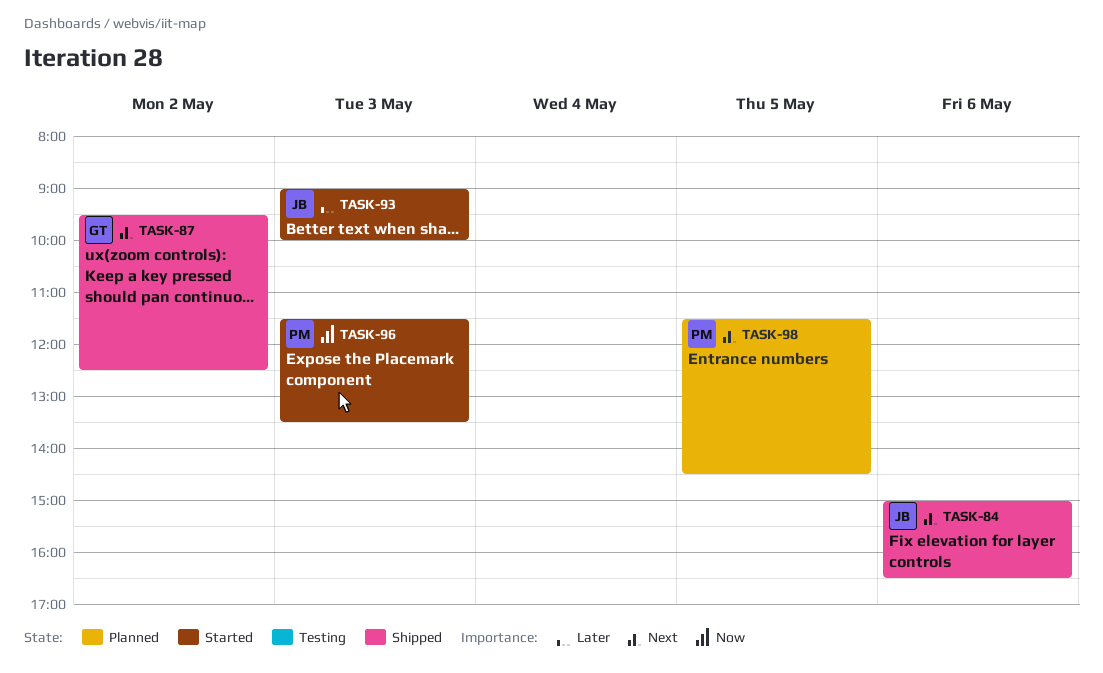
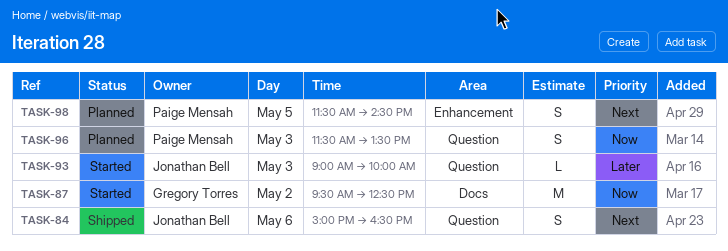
TASK-87, status: Shipped -> Started
TASK-87, priority: Next -> Now
TASK-96, status: Started -> Planned

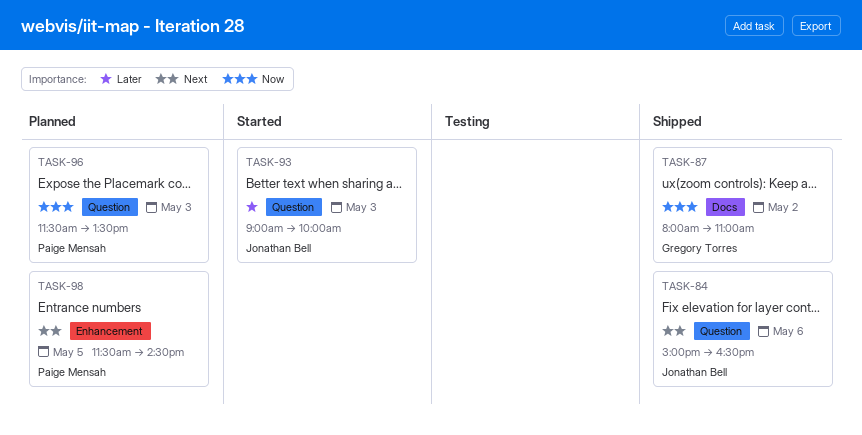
TASK-87, status: Started -> Shipped
TASK-87, begins: 09:30 -> 08:00
TASK-87, ends: 12:30 -> 11:00

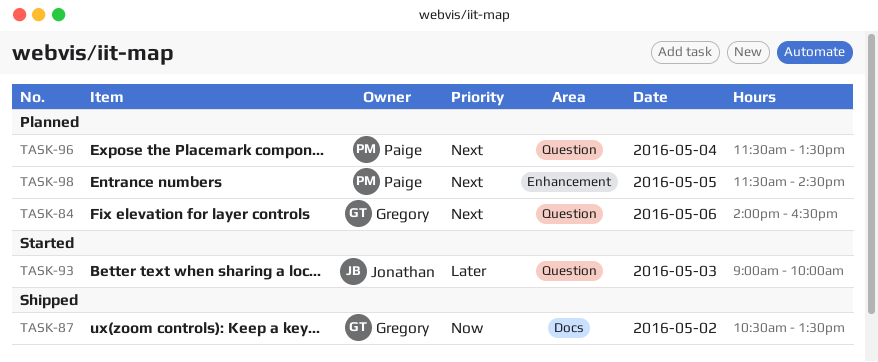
TASK-84, status: Shipped -> Planned
TASK-84, owner: Jonathan Bell -> Gregory Torres
TASK-84, begins: 15:00 -> 14:00
TASK-87, begins: 08:00 -> 10:30
TASK-87, ends: 11:00 -> 13:30
TASK-96, priority: Now -> Next
TASK-96, day: May 3 -> May 4

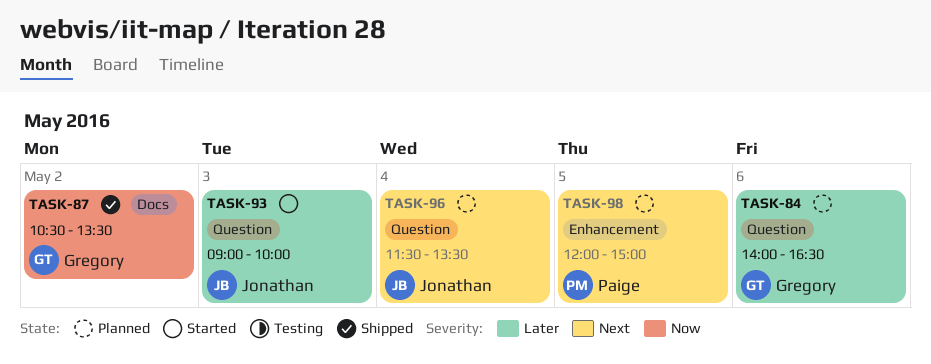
TASK-84, priority: Next -> Later
TASK-96, owner: Paige -> Jonathan
TASK-98, begins: 11:30 -> 12:00
TASK-98, ends: 14:30 -> 15:00

